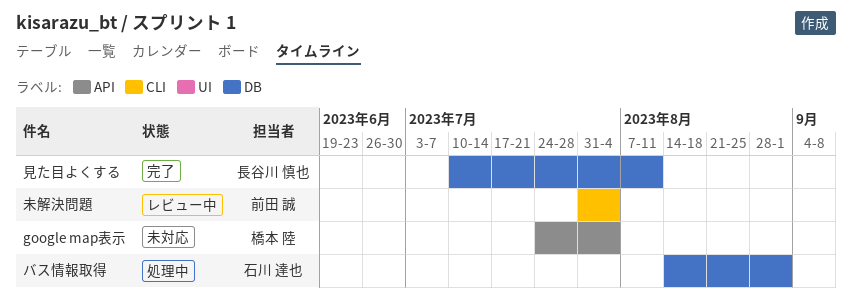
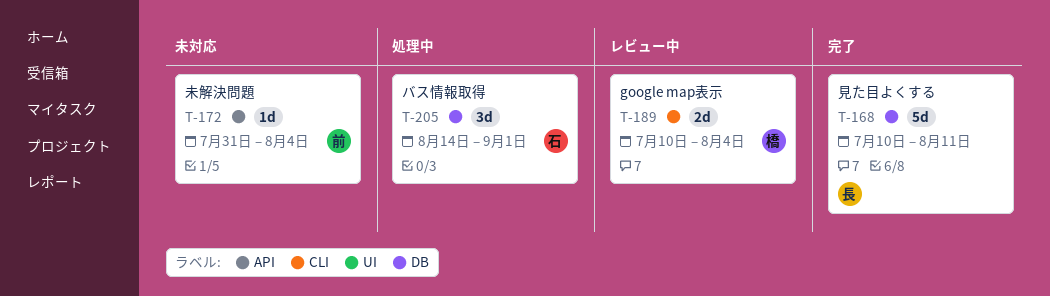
google map表示, status: 未対応 -> レビュー中
google map表示, label: API -> CLI
google map表示, start: Jul 24 -> Jul 10
未解決問題, status: レビュー中 -> 未対応
未解決問題, label: CLI -> API

